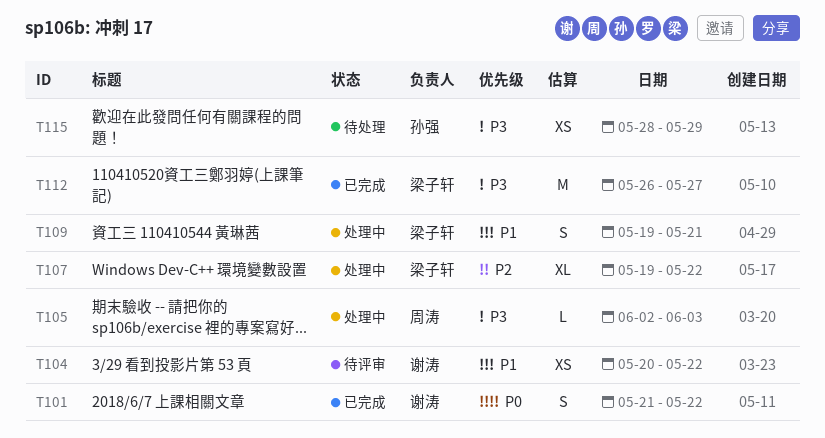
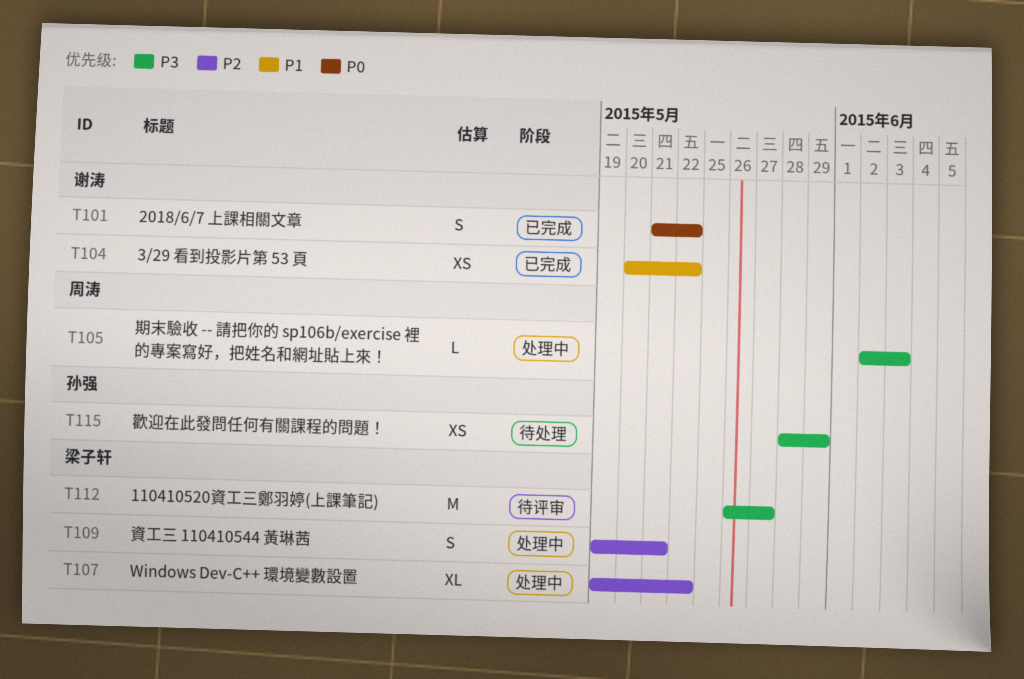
T104, status: 待评审 -> 已完成
T109, priority: P1 -> P2
T112, status: 已完成 -> 待评审

